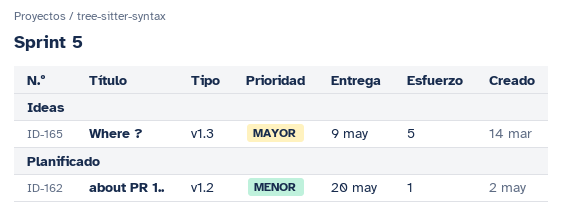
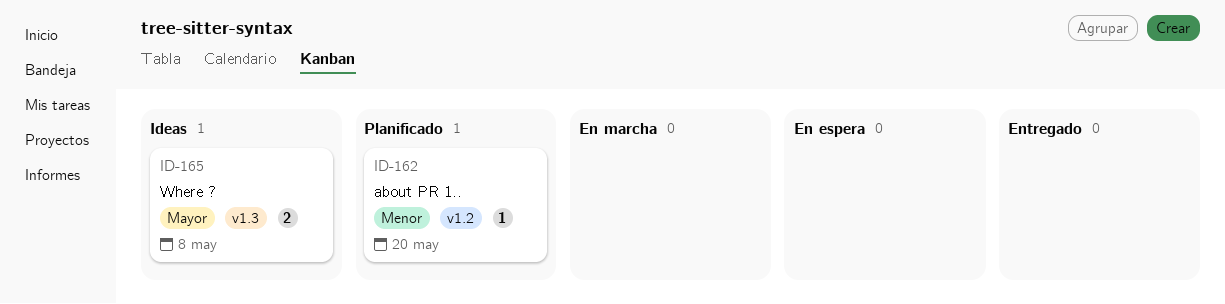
ID-165, estimate: 5 -> 2
ID-165, due: May 9 -> May 8

